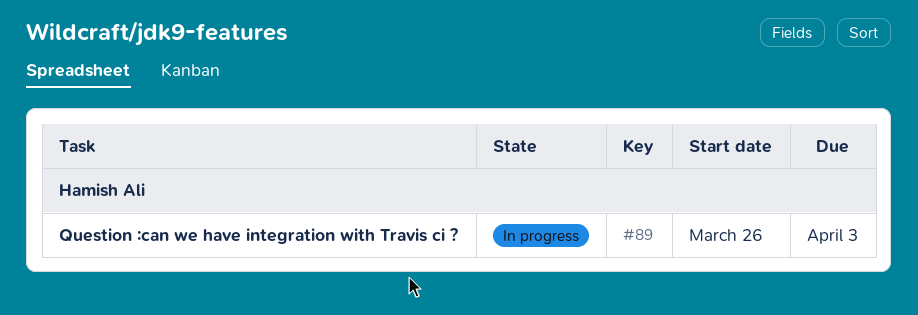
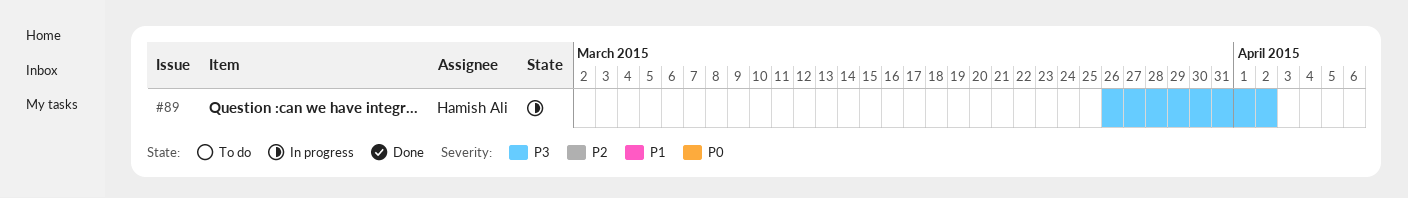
#89, due: Apr 3 -> Apr 2

